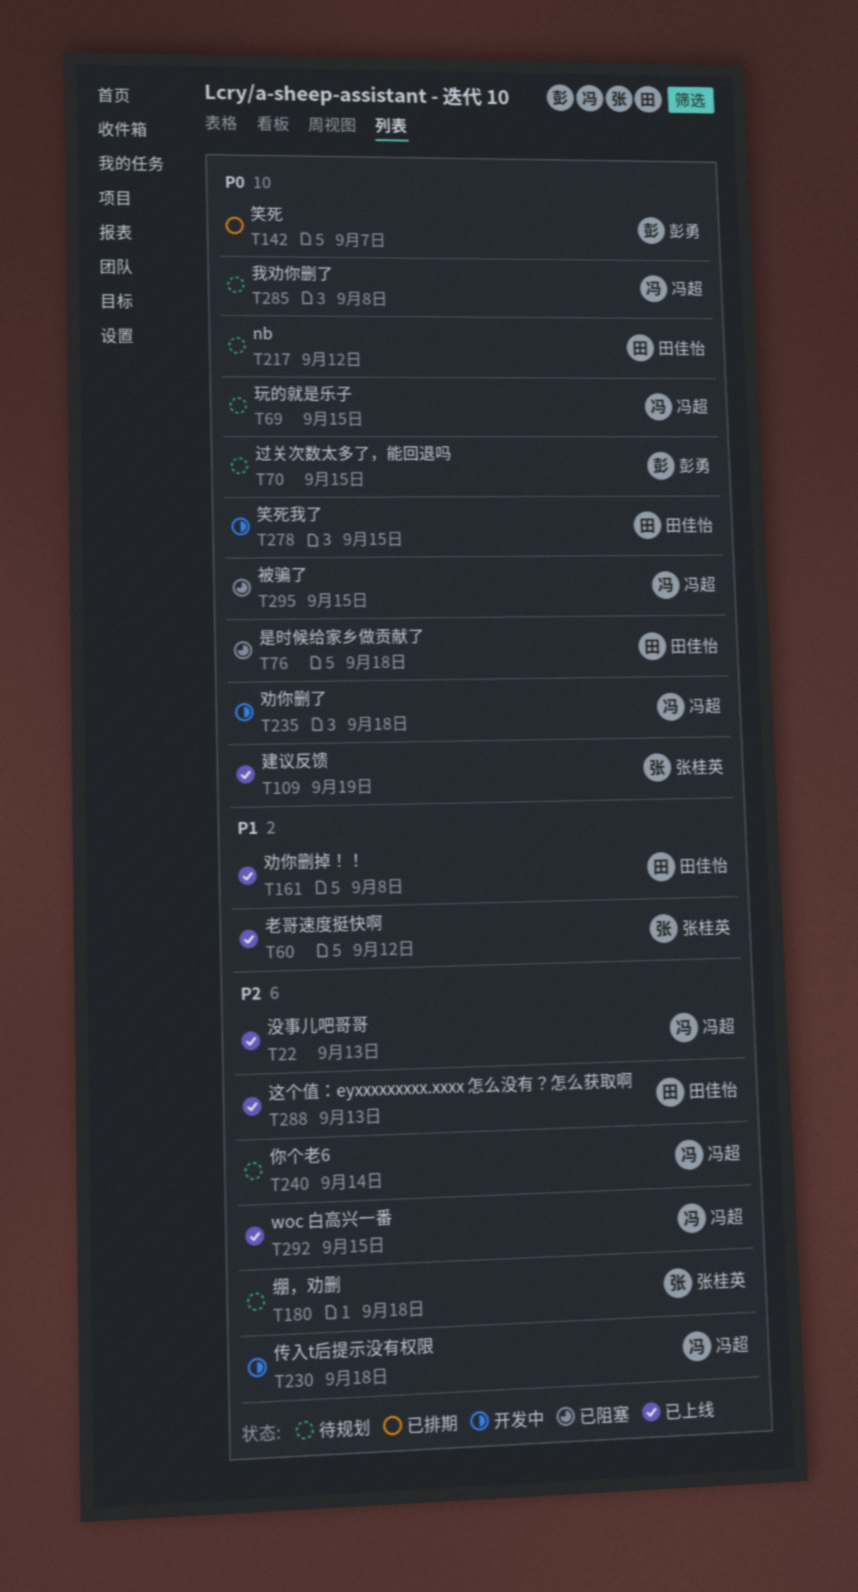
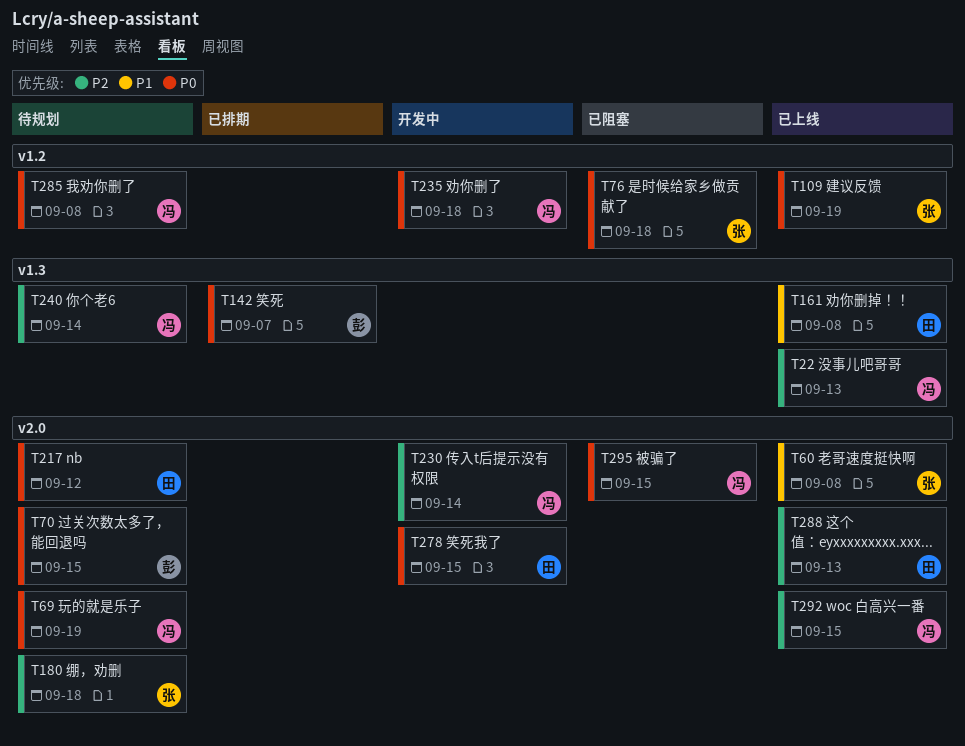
T60, due: Sep 12 -> Sep 8
T69, due: Sep 15 -> Sep 19
T76, owner: 田佳怡 -> 张桂英
T230, due: Sep 18 -> Sep 14

